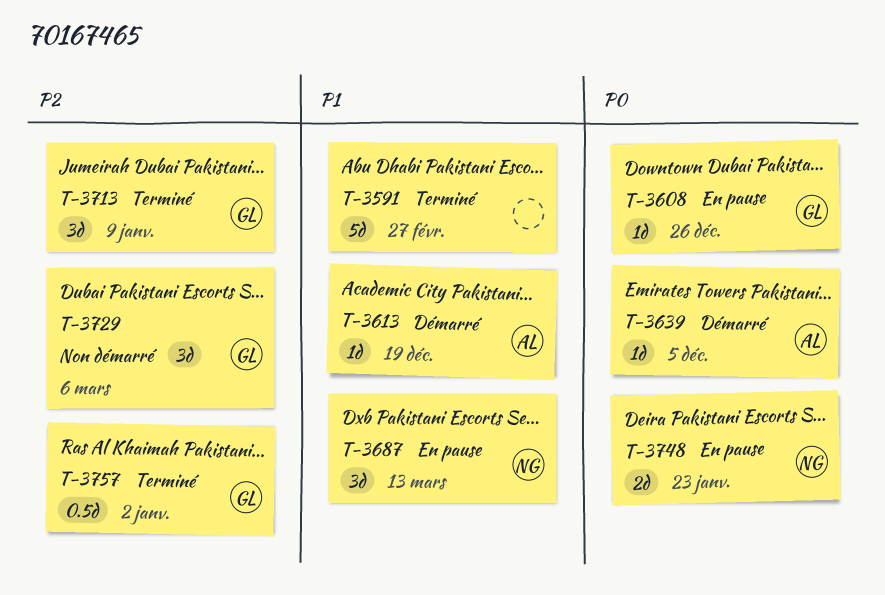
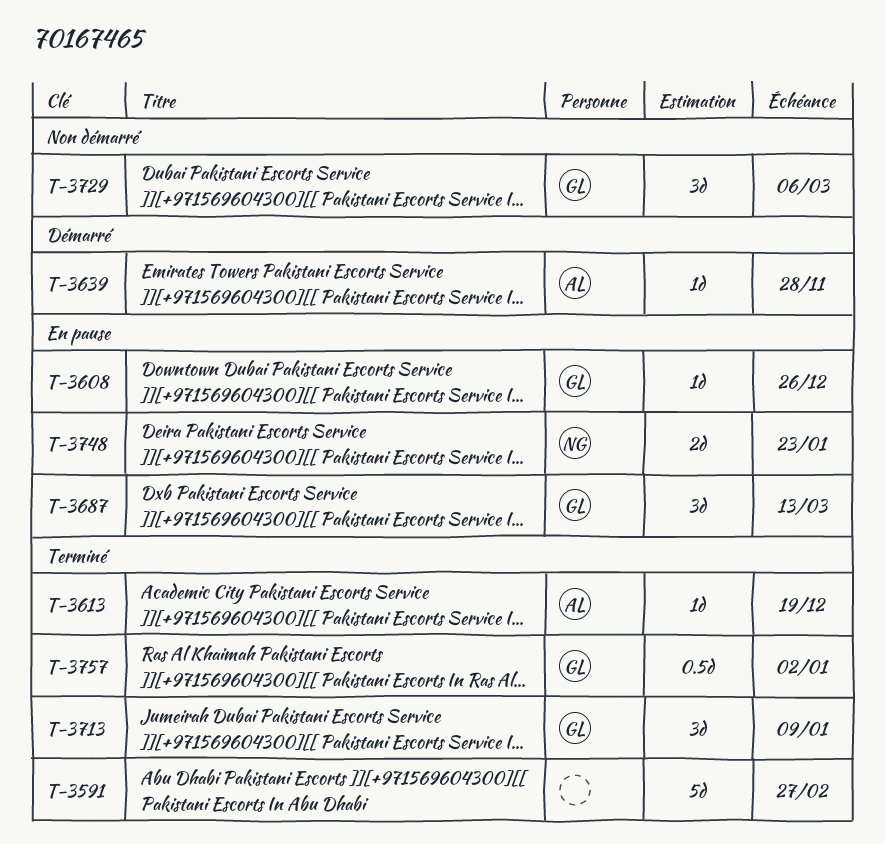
T-3613, status: Démarré -> Terminé
T-3639, due: Dec 5 -> Nov 28
T-3687, owner: NG -> GL

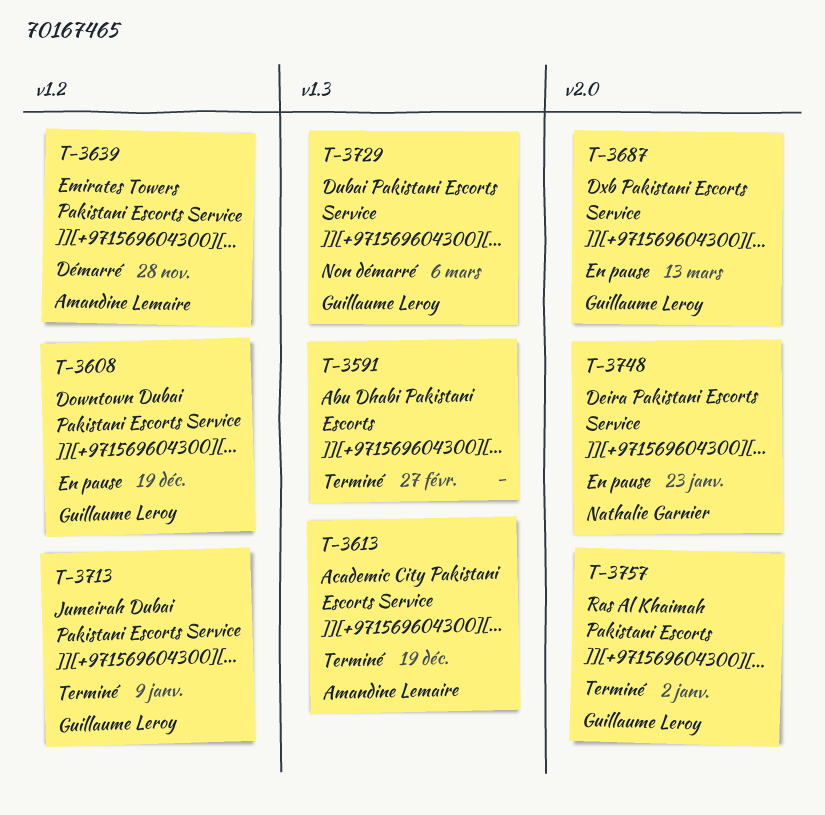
T-3608, due: Dec 26 -> Dec 19

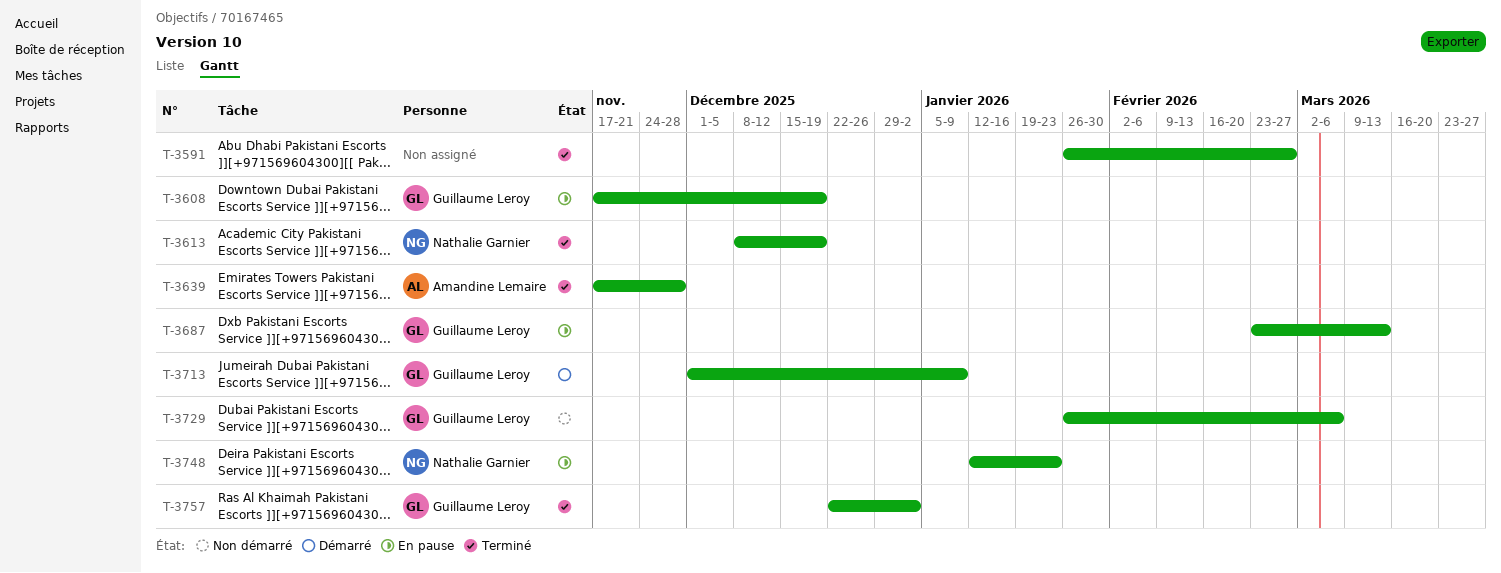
T-3613, owner: Amandine Lemaire -> Nathalie Garnier
T-3639, status: Démarré -> Terminé
T-3713, status: Terminé -> Démarré

